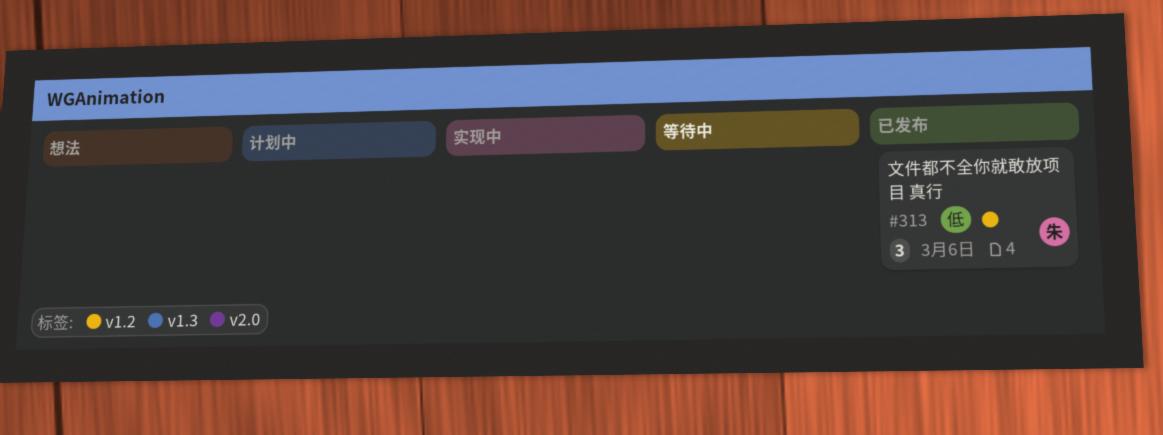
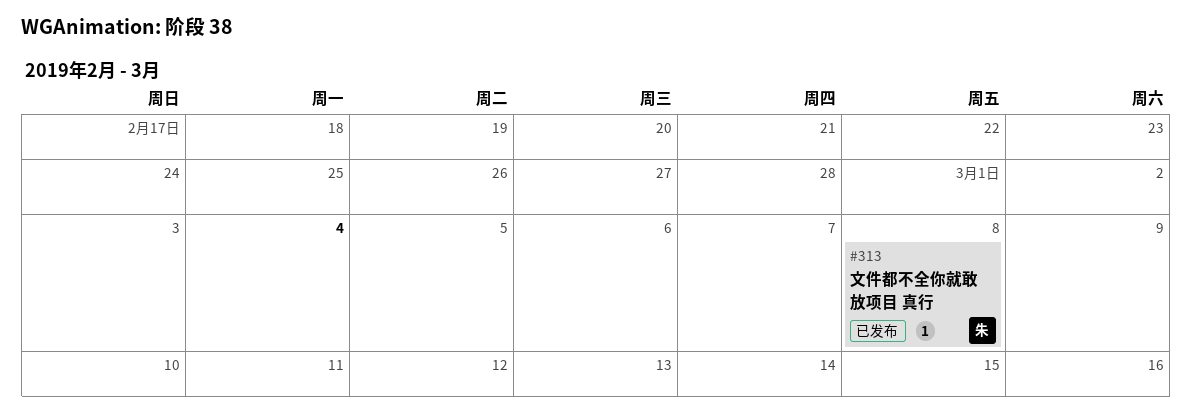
#313, estimate: 3 -> 1
#313, due: Mar 6 -> Mar 8

